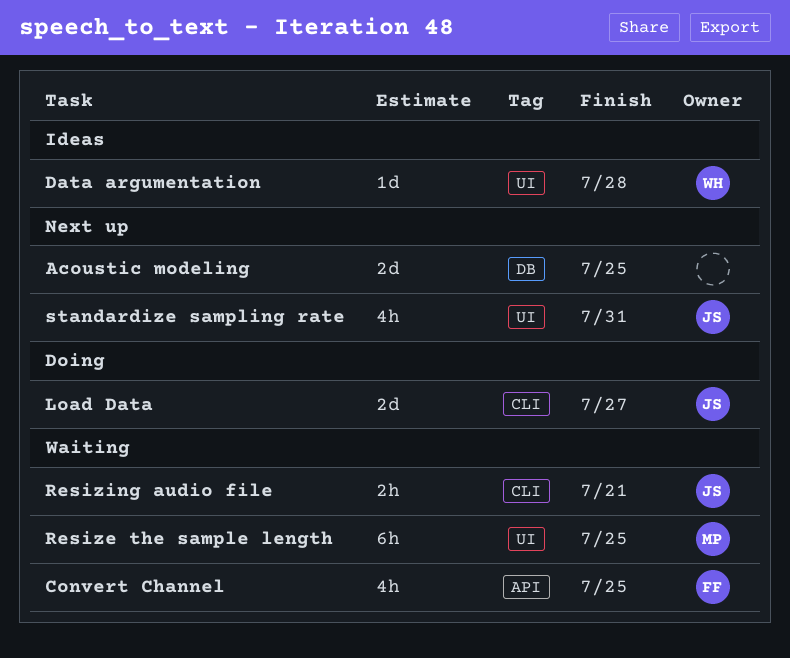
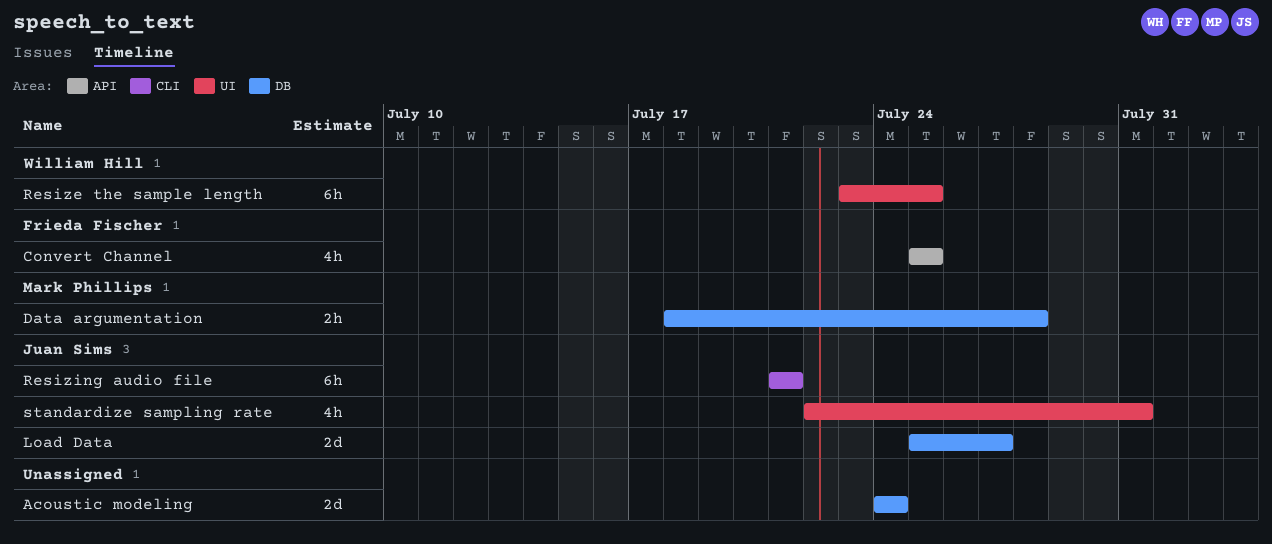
Acoustic modeling, due: Jul 25 -> Jul 24
Data argumentation, owner: William Hill -> Mark Phillips
Data argumentation, label: UI -> DB
Data argumentation, estimate: 1d -> 2h
Load Data, label: CLI -> DB
Resize the sample length, owner: Mark Phillips -> William Hill
Resizing audio file, estimate: 2h -> 6h

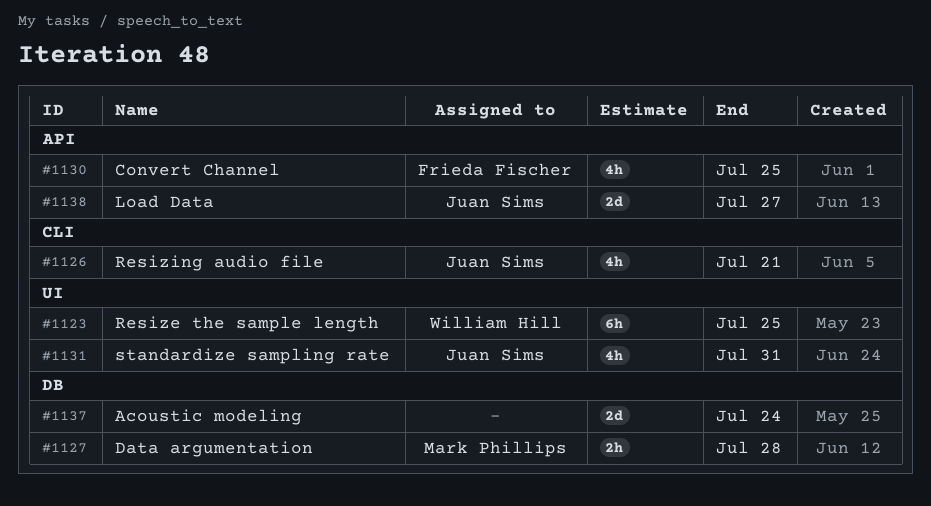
Load Data, label: DB -> API
Resizing audio file, estimate: 6h -> 4h

